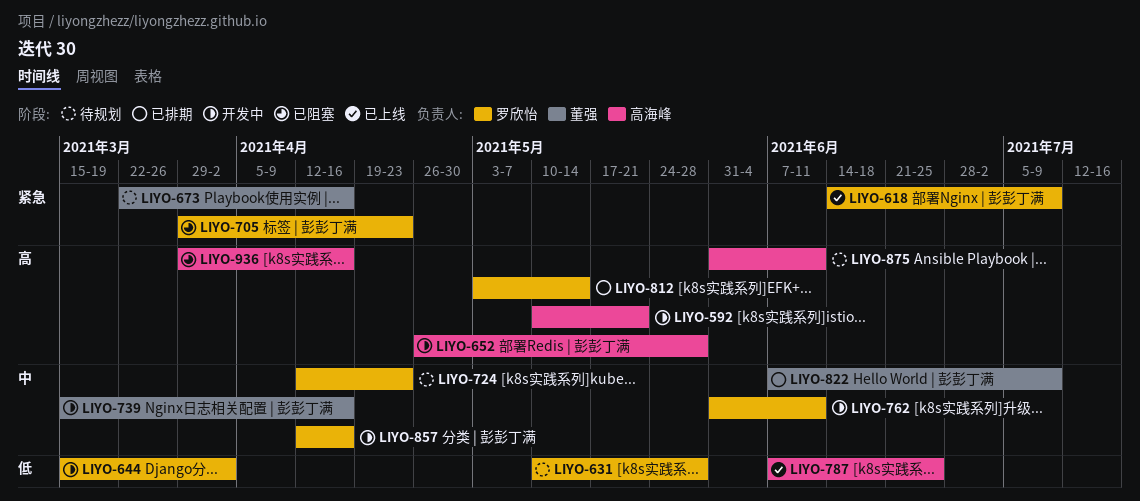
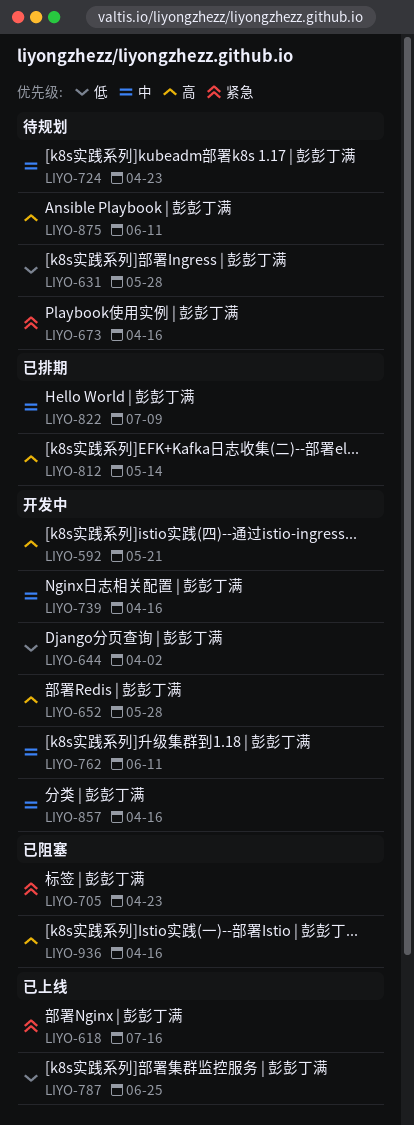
LIYO-618, due: Jul 9 -> Jul 16

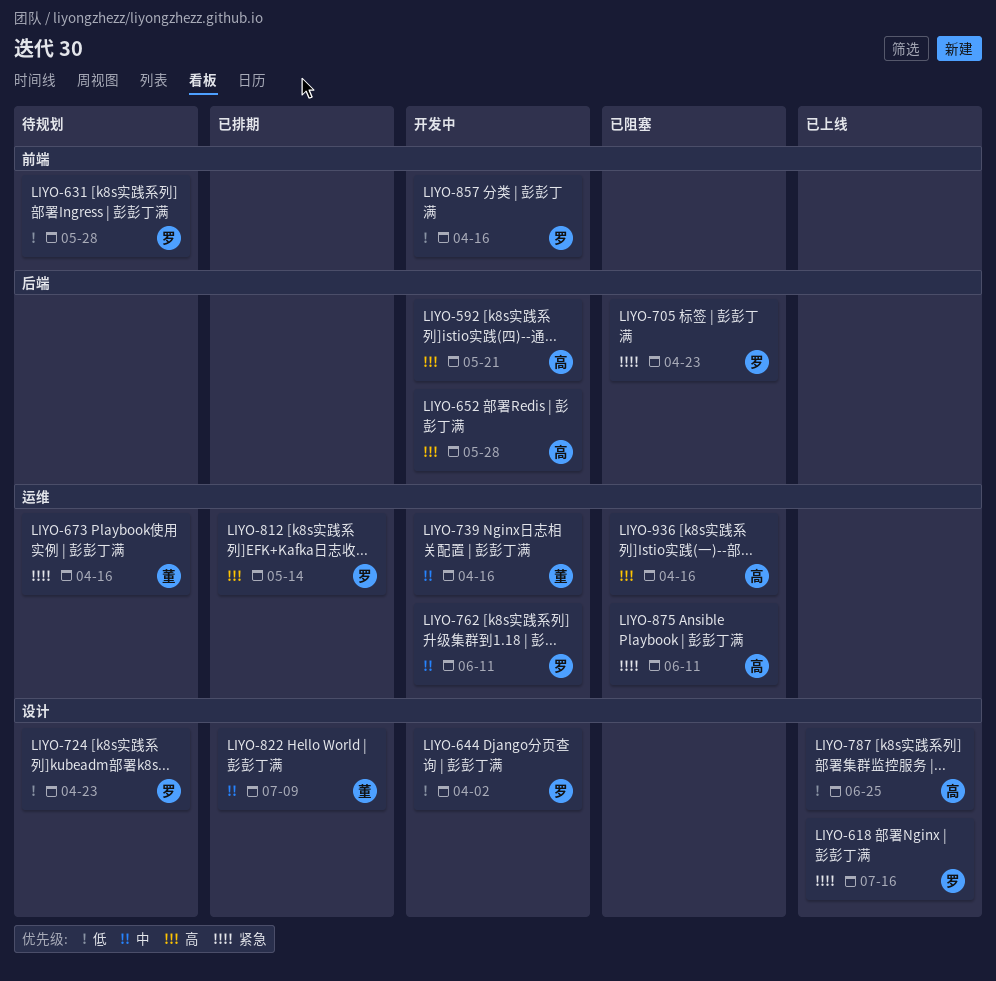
LIYO-724, priority: 中 -> 低
LIYO-857, priority: 中 -> 低
LIYO-875, status: 待规划 -> 已阻塞
LIYO-875, priority: 高 -> 紧急

